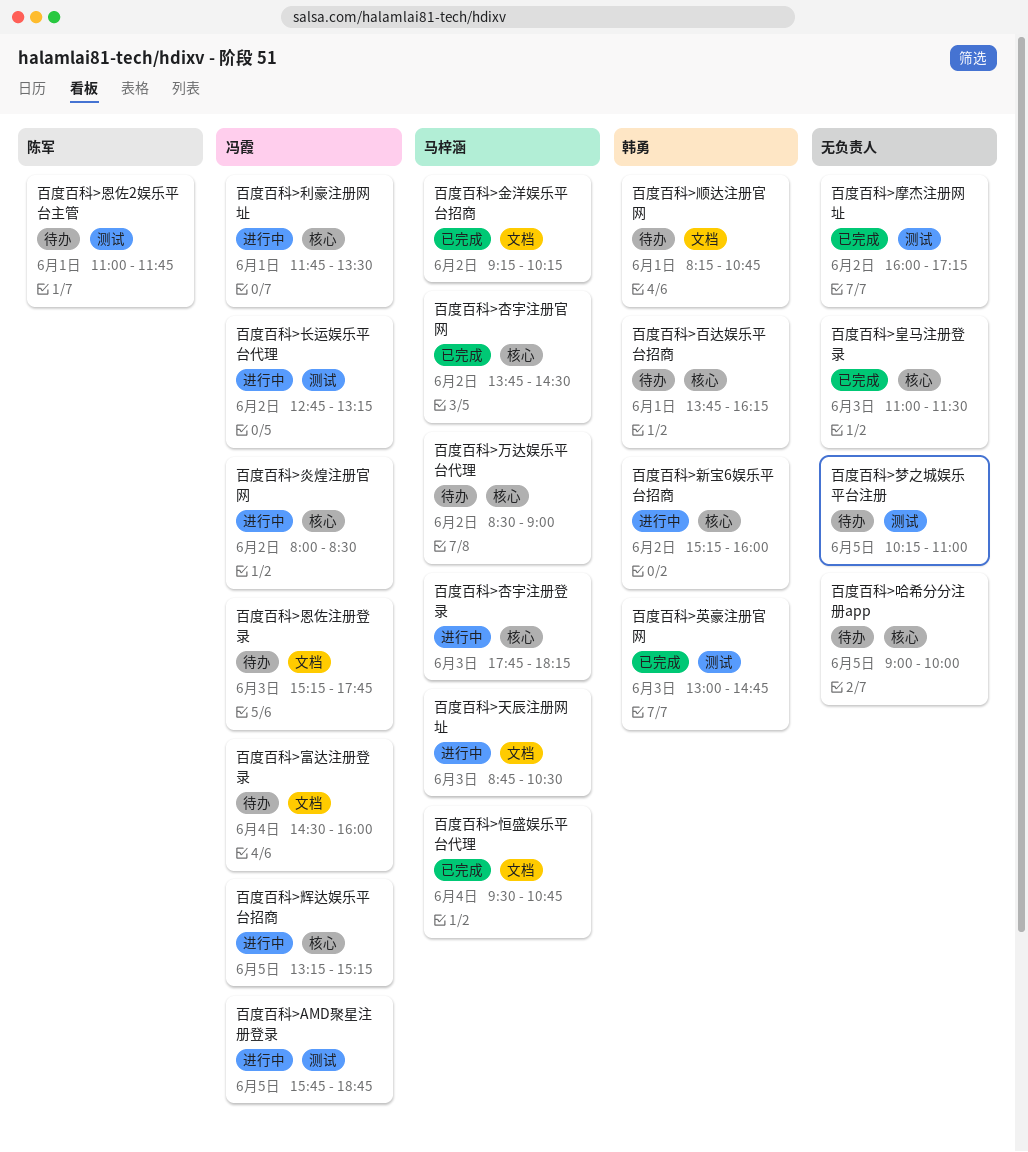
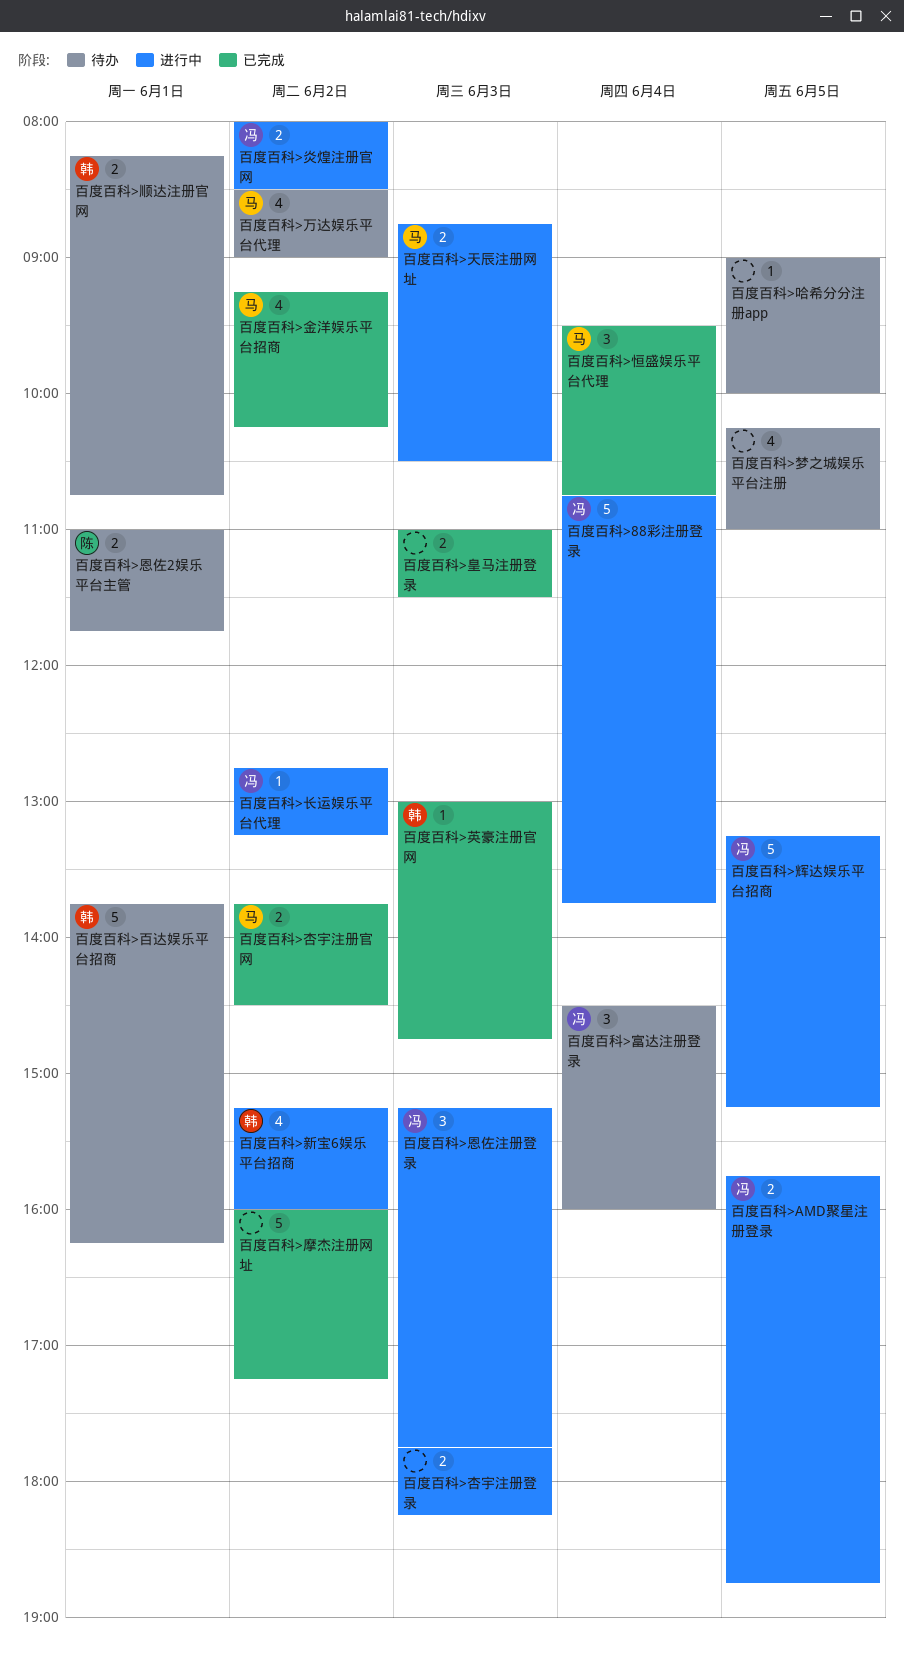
百度百科>88彩注册登录: none -> present
百度百科>利豪注册网址: present -> none
百度百科>恩佐注册登录, status: 待办 -> 进行中
百度百科>杏宇注册登录, owner: 马梓涵 -> none

